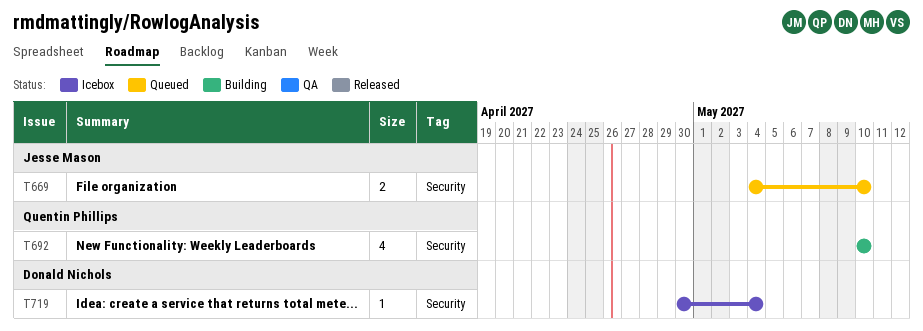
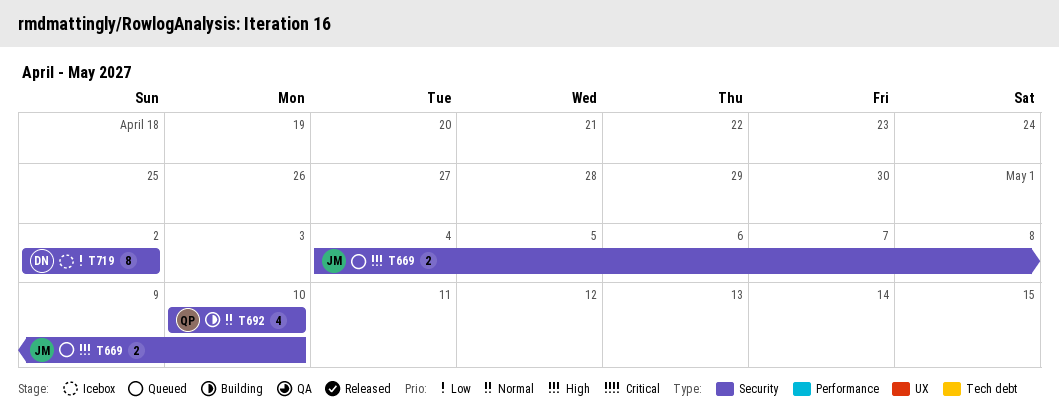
T719, estimate: 1 -> 8
T719, start: Apr 30 -> May 2
T719, due: May 4 -> May 2

